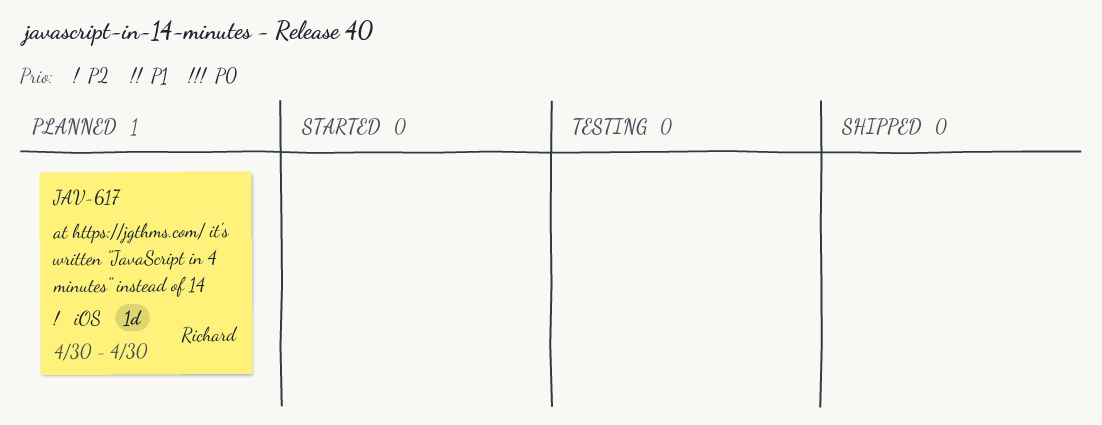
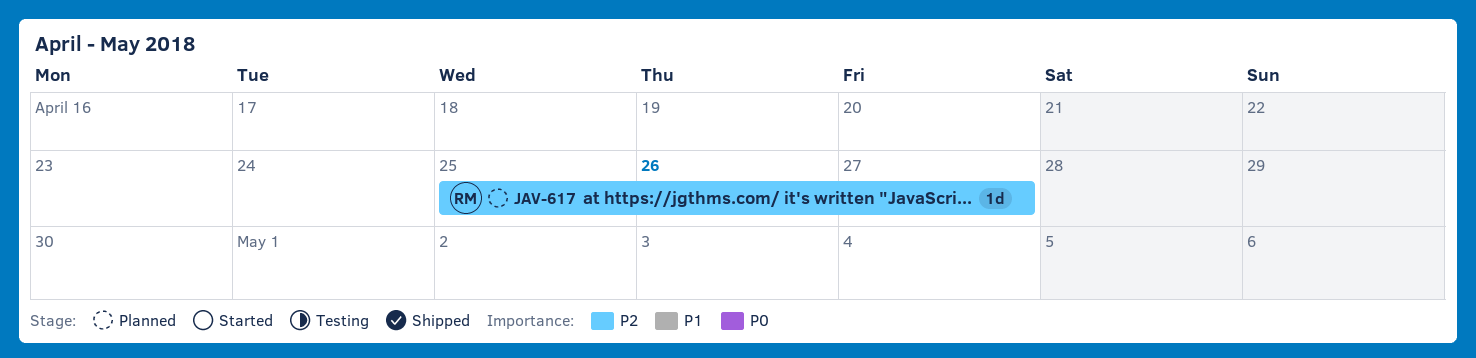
JAV-617, start: Apr 30 -> Apr 25
JAV-617, due: Apr 30 -> Apr 27

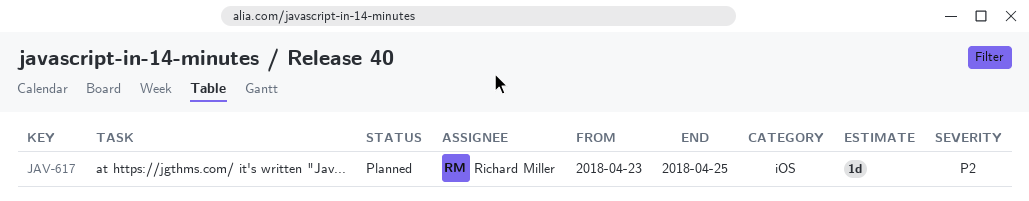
JAV-617, start: Apr 25 -> Apr 23
JAV-617, due: Apr 27 -> Apr 25

